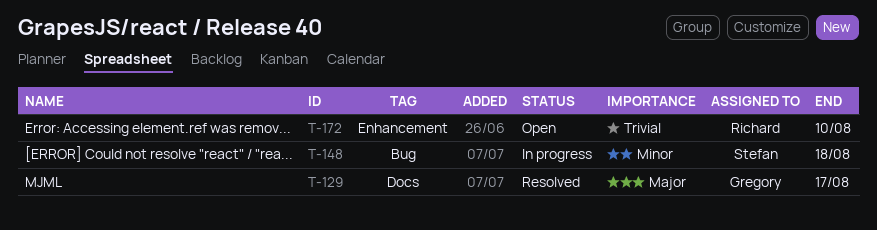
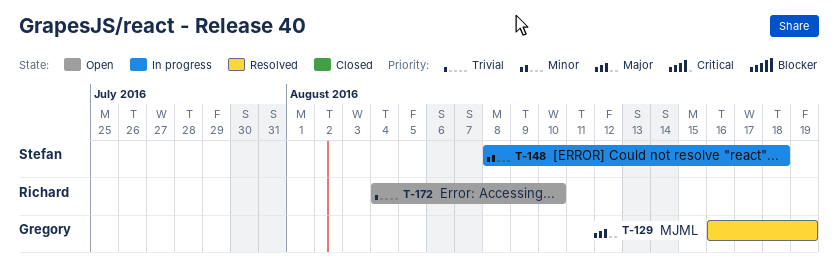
T-129, due: Aug 17 -> Aug 19

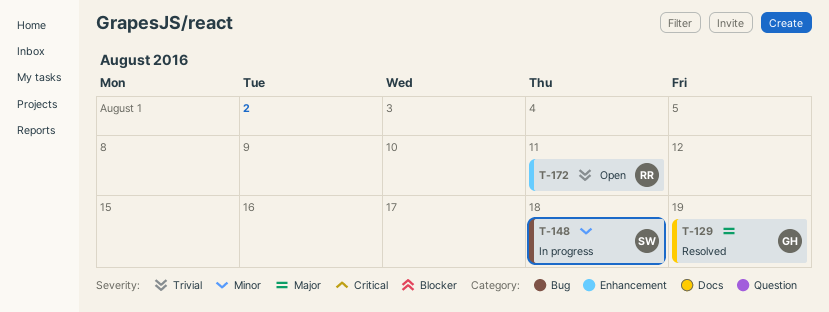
T-172, due: Aug 10 -> Aug 11

